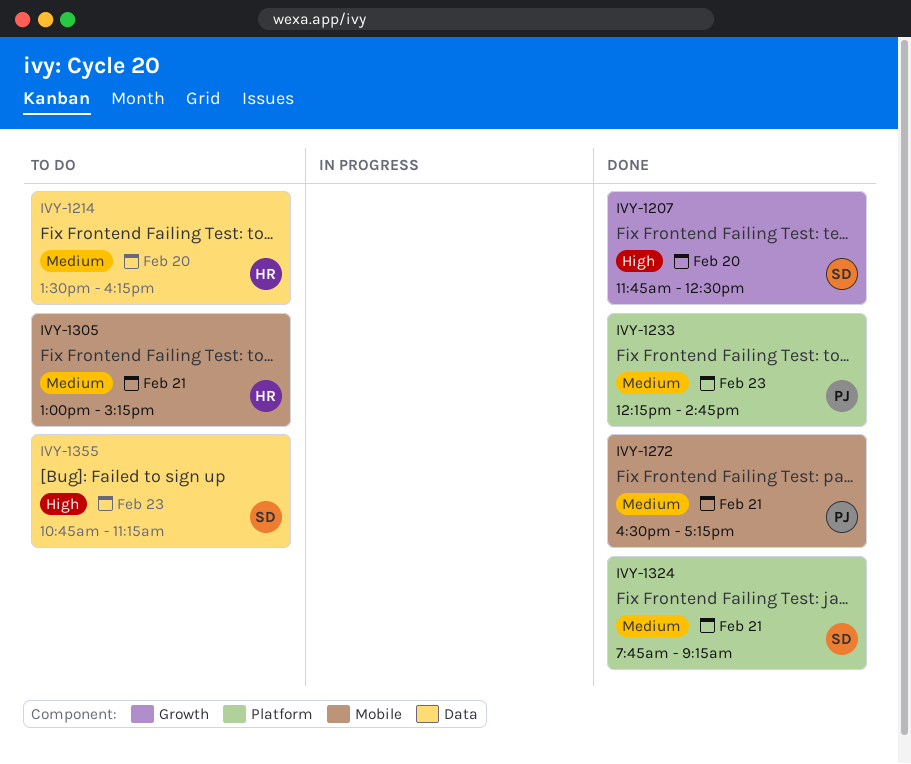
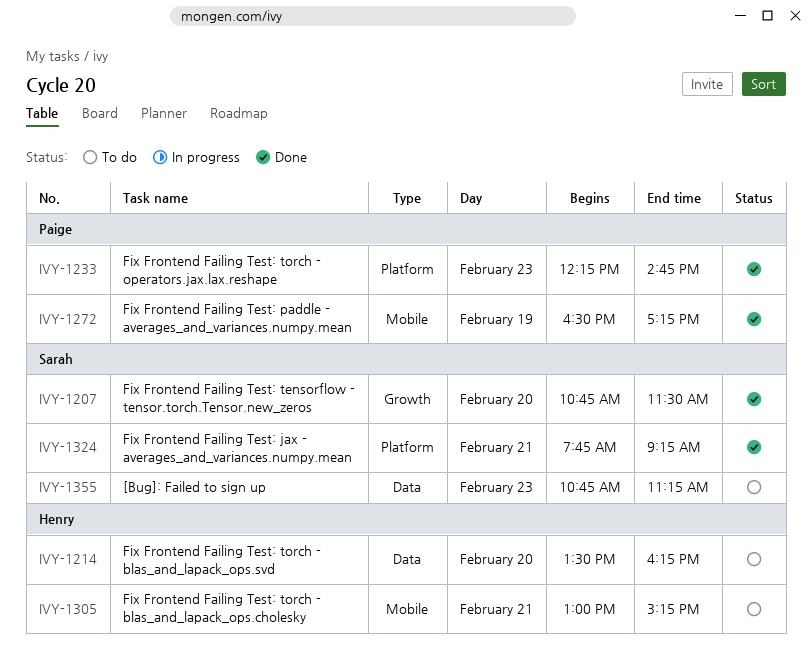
IVY-1207, begins: 11:45 -> 10:45
IVY-1207, ends: 12:30 -> 11:30
IVY-1272, day: Feb 21 -> Feb 19

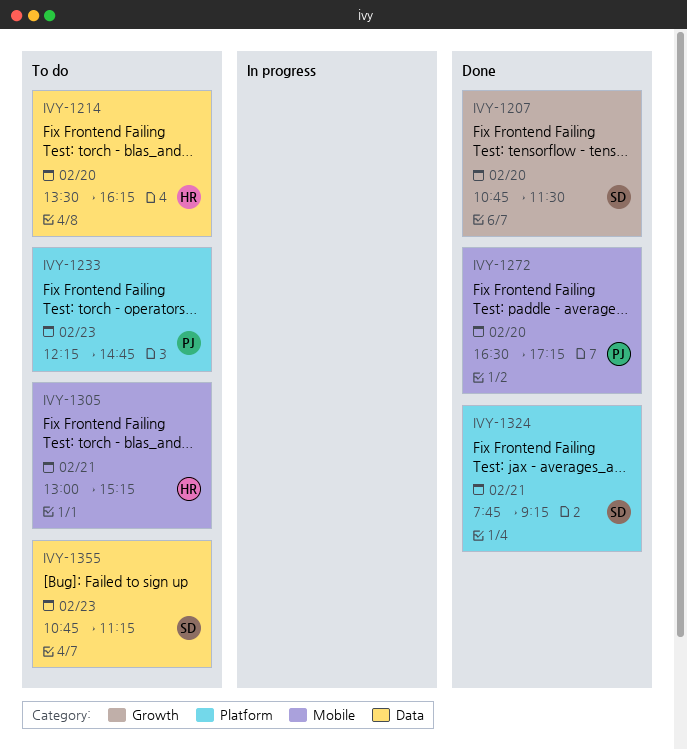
IVY-1233, status: Done -> To do
IVY-1272, day: Feb 19 -> Feb 20

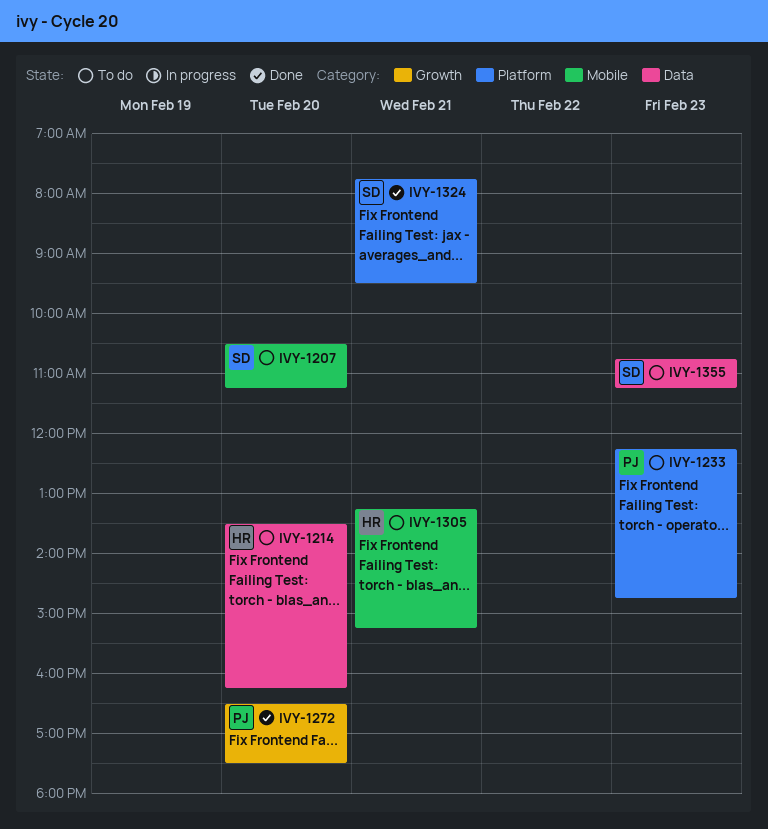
IVY-1207, status: Done -> To do
IVY-1207, label: Growth -> Mobile
IVY-1207, begins: 10:45 -> 10:30
IVY-1207, ends: 11:30 -> 11:15
IVY-1272, label: Mobile -> Growth
IVY-1272, ends: 17:15 -> 17:30
IVY-1305, begins: 13:00 -> 13:15
IVY-1324, ends: 09:15 -> 09:30

